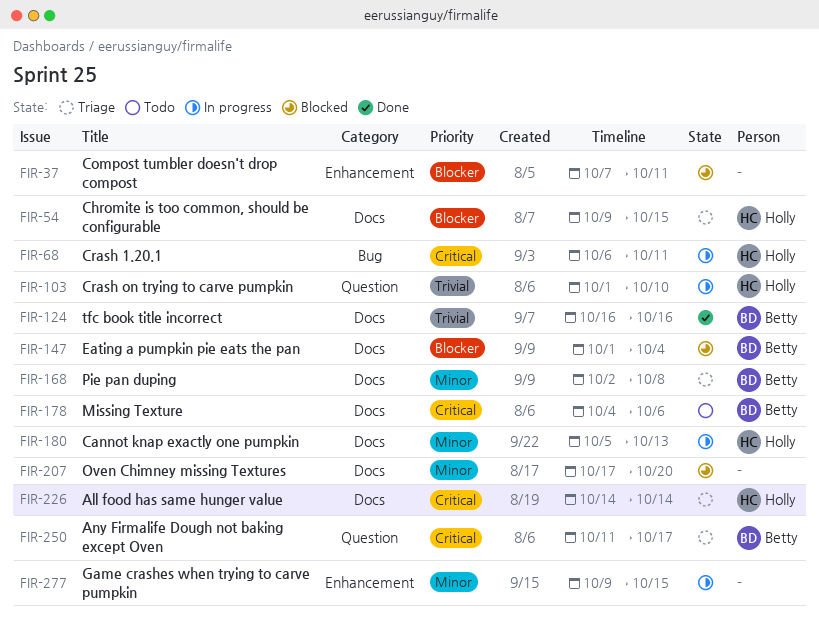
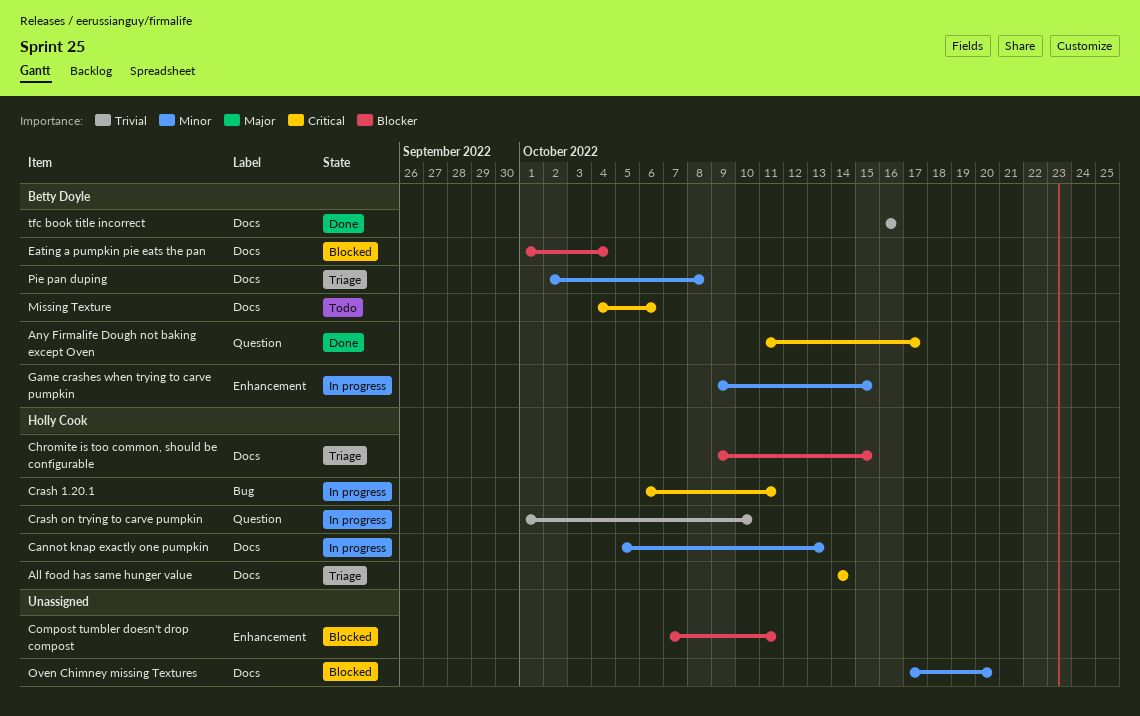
Any Firmalife Dough not baking except Oven, status: Triage -> Done
Game crashes when trying to carve pumpkin, owner: none -> Betty Doyle

